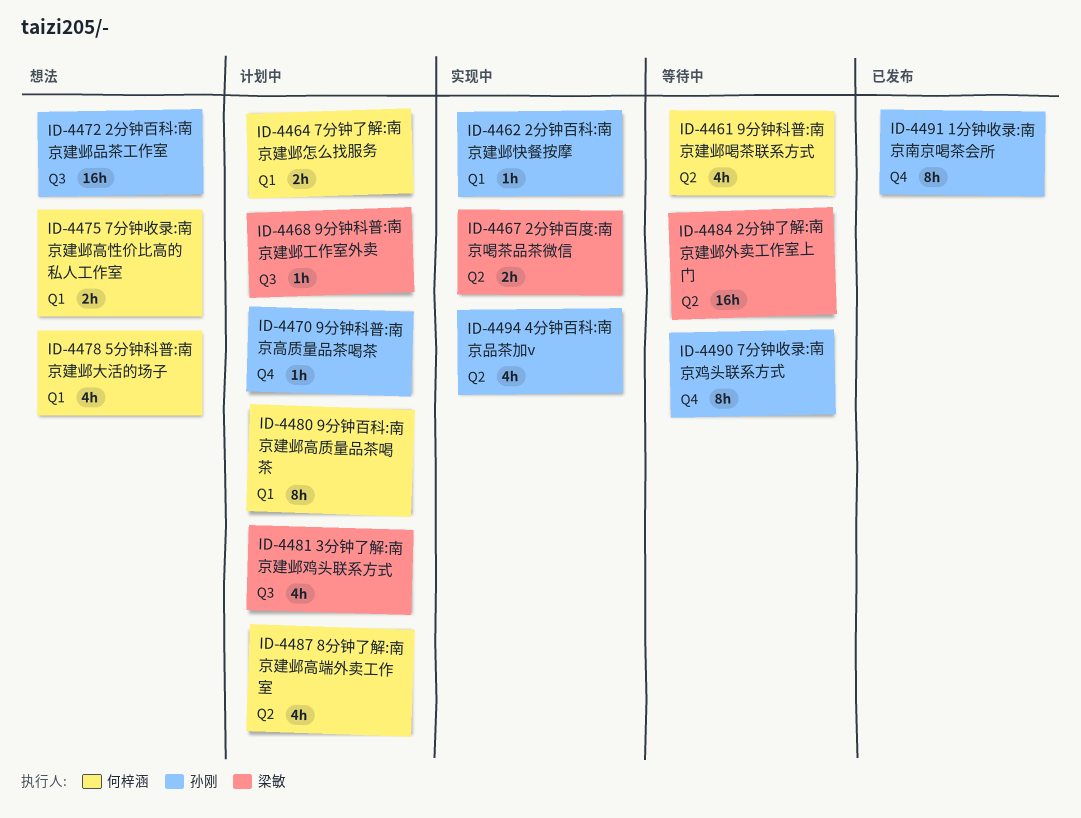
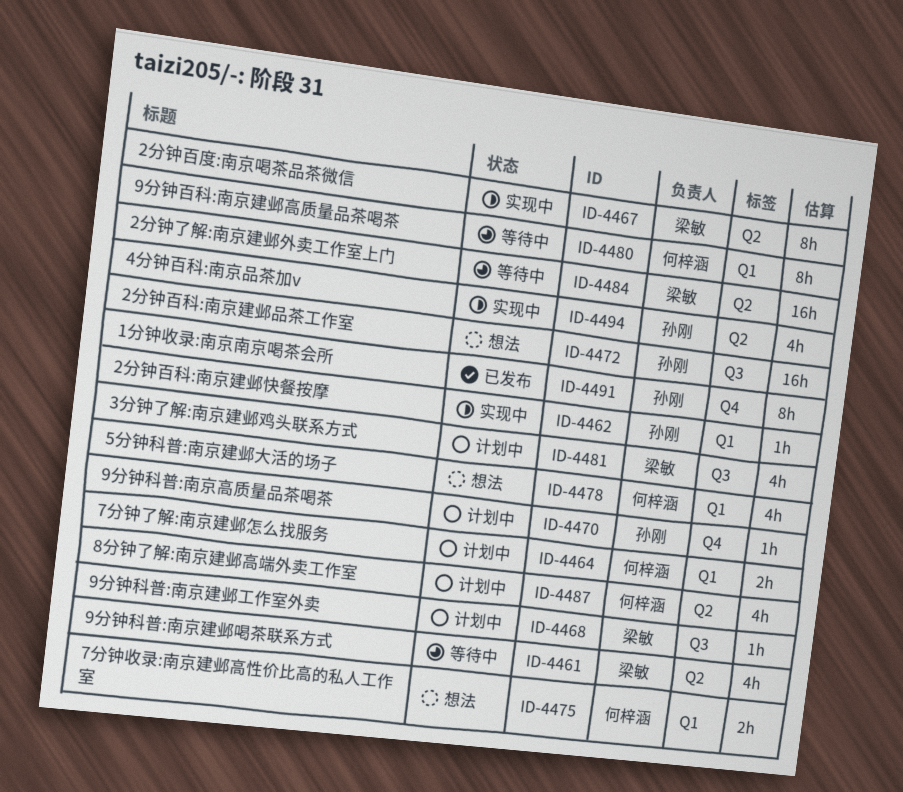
ID-4461, owner: 何梓涵 -> 梁敏
ID-4467, estimate: 2h -> 8h
ID-4480, status: 计划中 -> 等待中
ID-4490: present -> none

